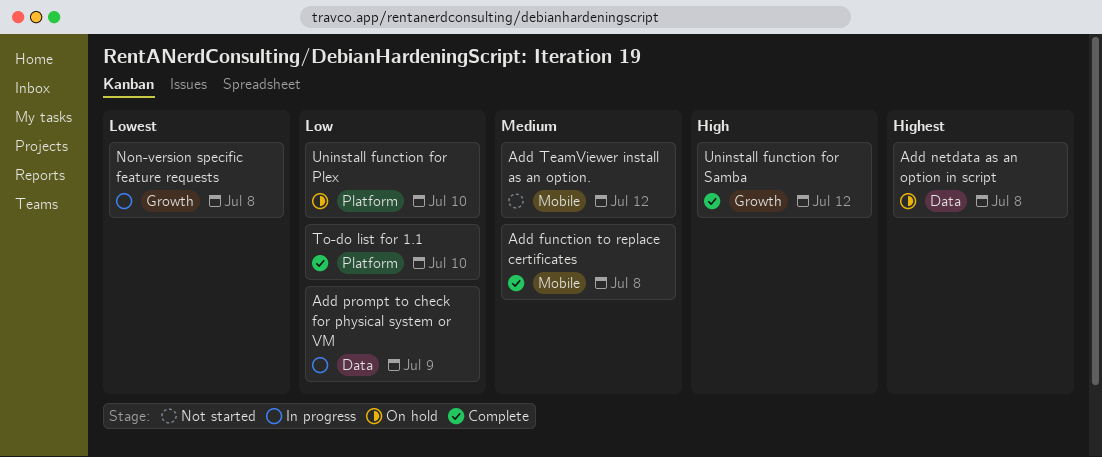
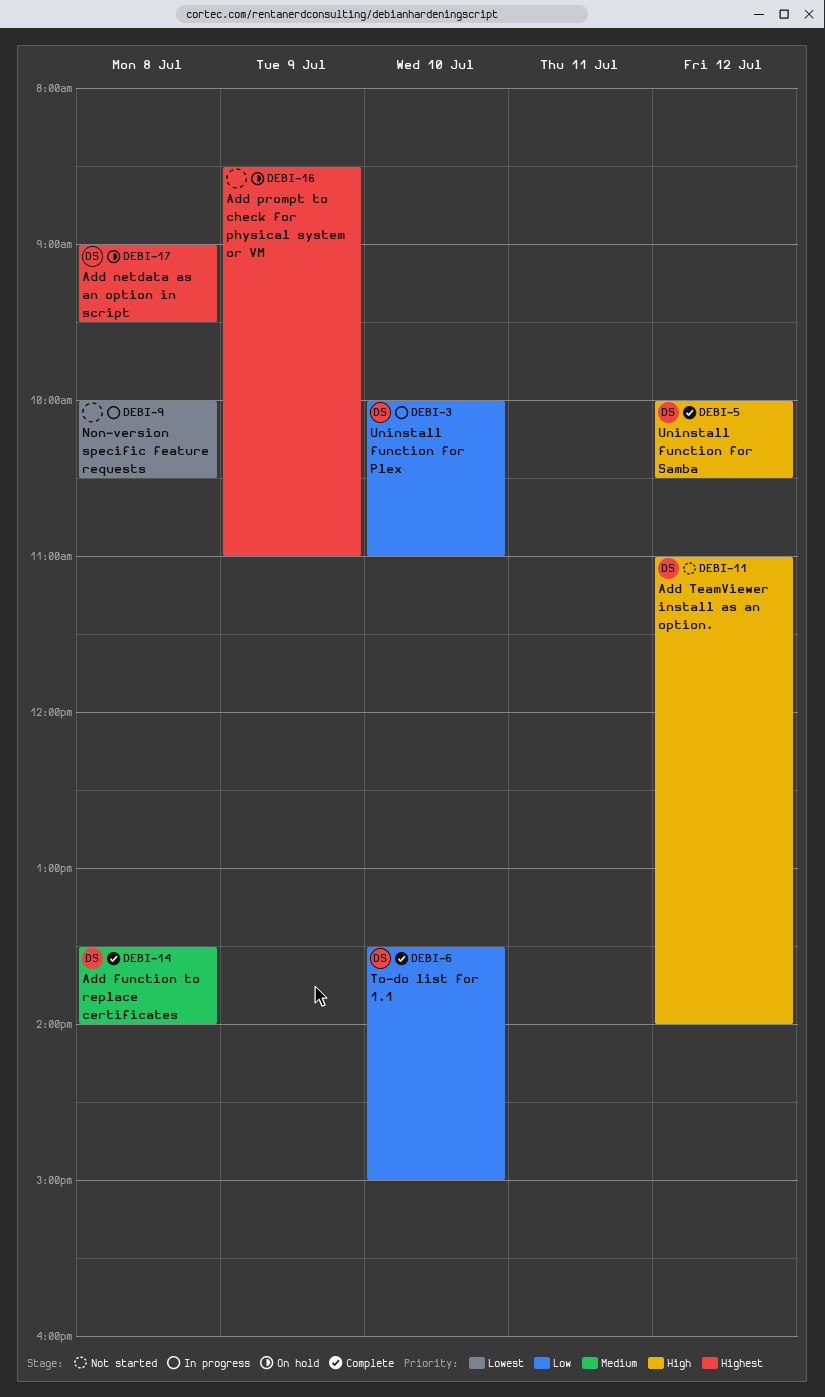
Add prompt to check for physical system or VM, status: In progress -> On hold
Add prompt to check for physical system or VM, priority: Low -> Highest
Add TeamViewer install as an option., priority: Medium -> High
Uninstall function for Plex, status: On hold -> In progress

